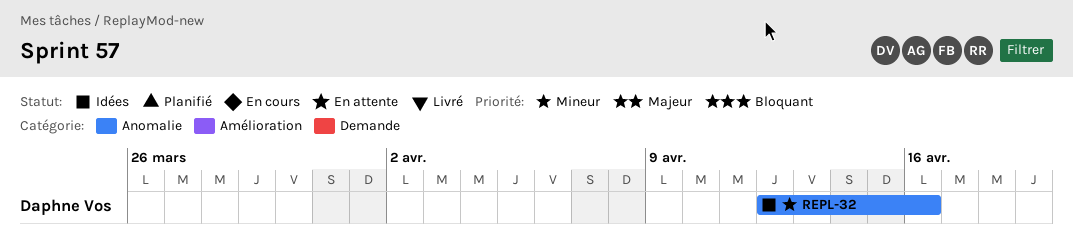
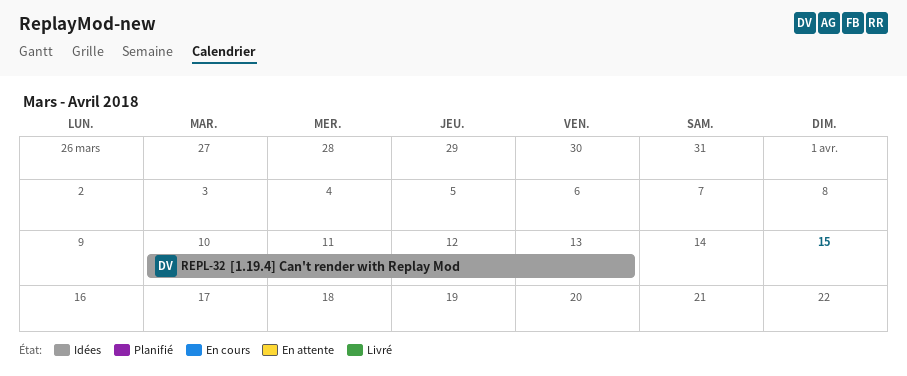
REPL-32, start: Apr 12 -> Apr 10
REPL-32, due: Apr 16 -> Apr 13

